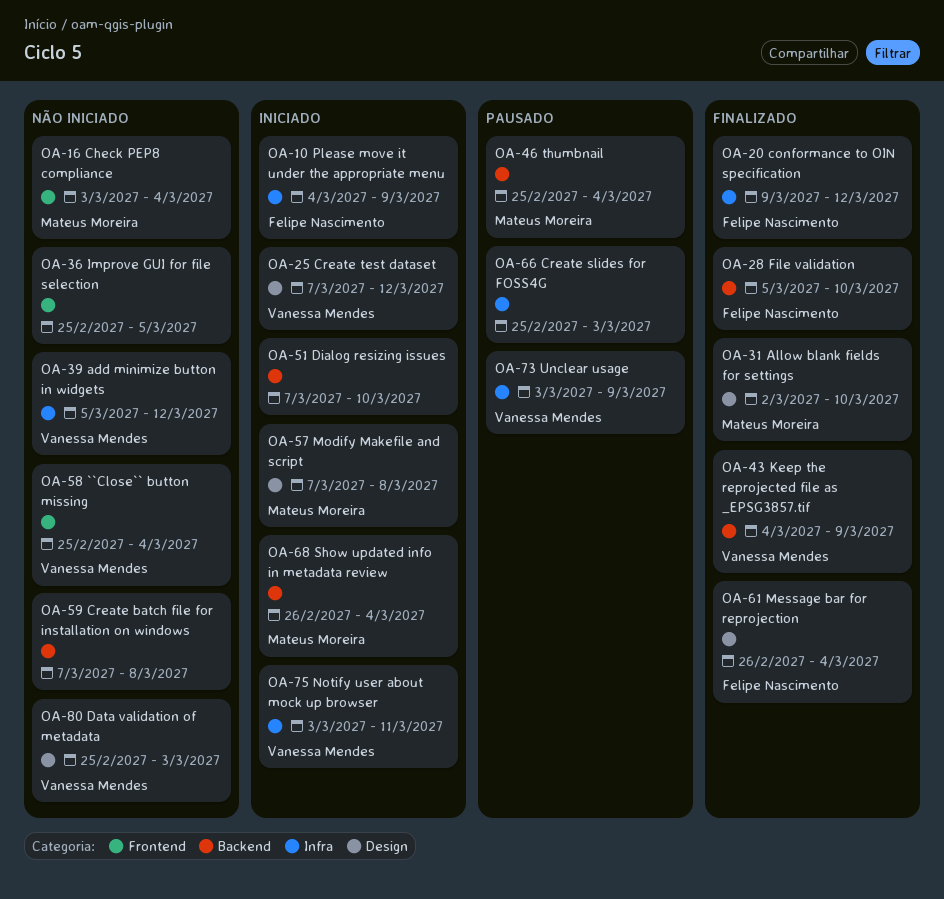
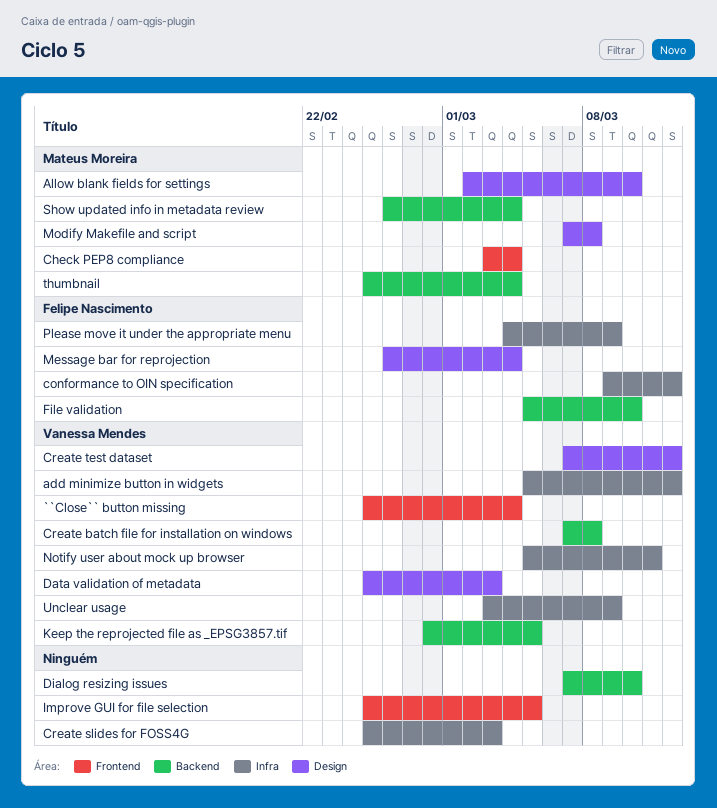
Create batch file for installation on windows, owner: none -> Vanessa Mendes
Keep the reprojected file as _EPSG3857.tif, start: Mar 4 -> Feb 28
Keep the reprojected file as _EPSG3857.tif, due: Mar 9 -> Mar 5
Notify user about mock up browser, start: Mar 3 -> Mar 5

